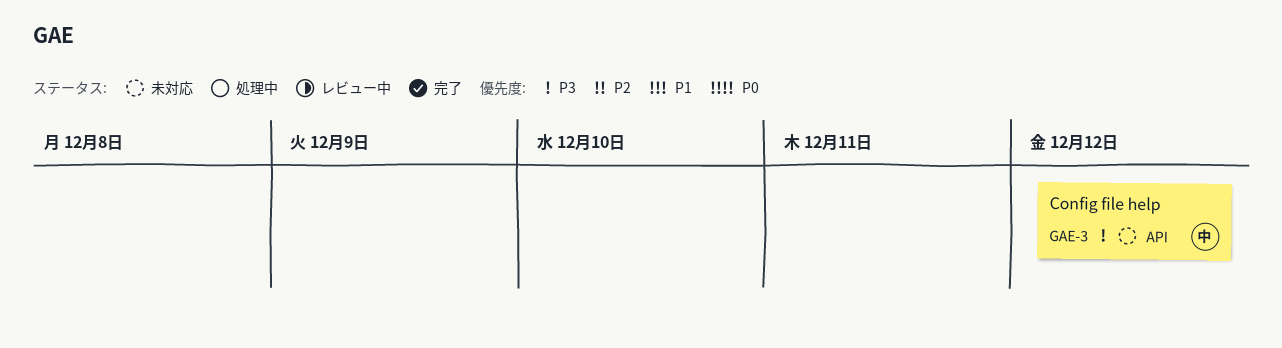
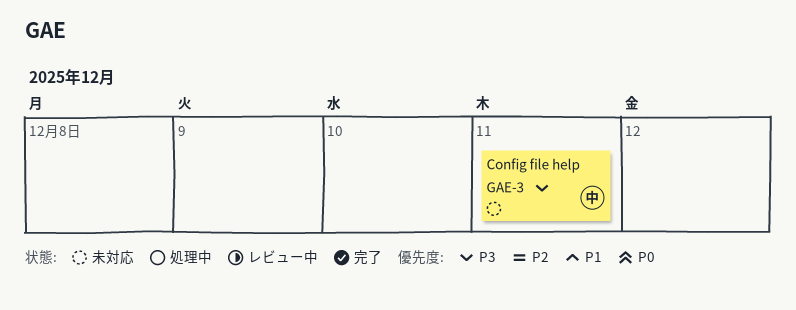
GAE-3, due: Dec 12 -> Dec 11

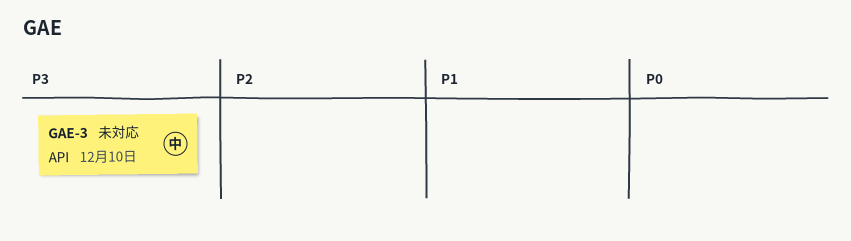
GAE-3, due: Dec 11 -> Dec 10

